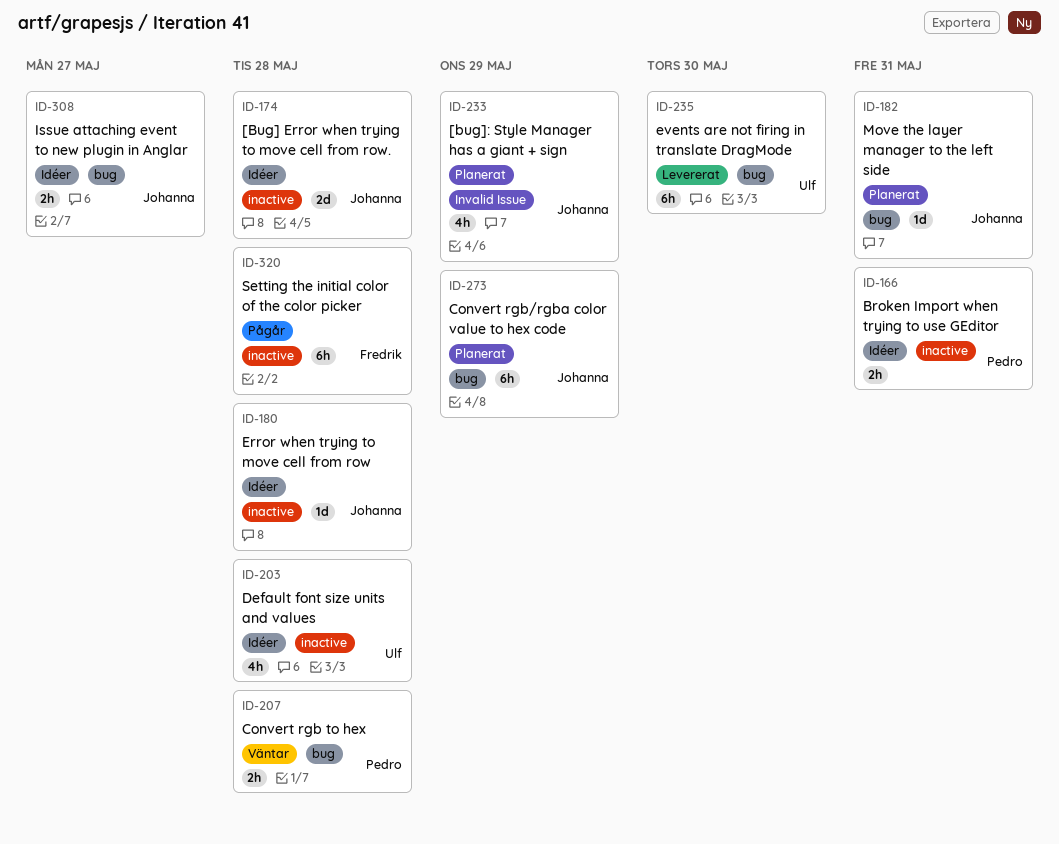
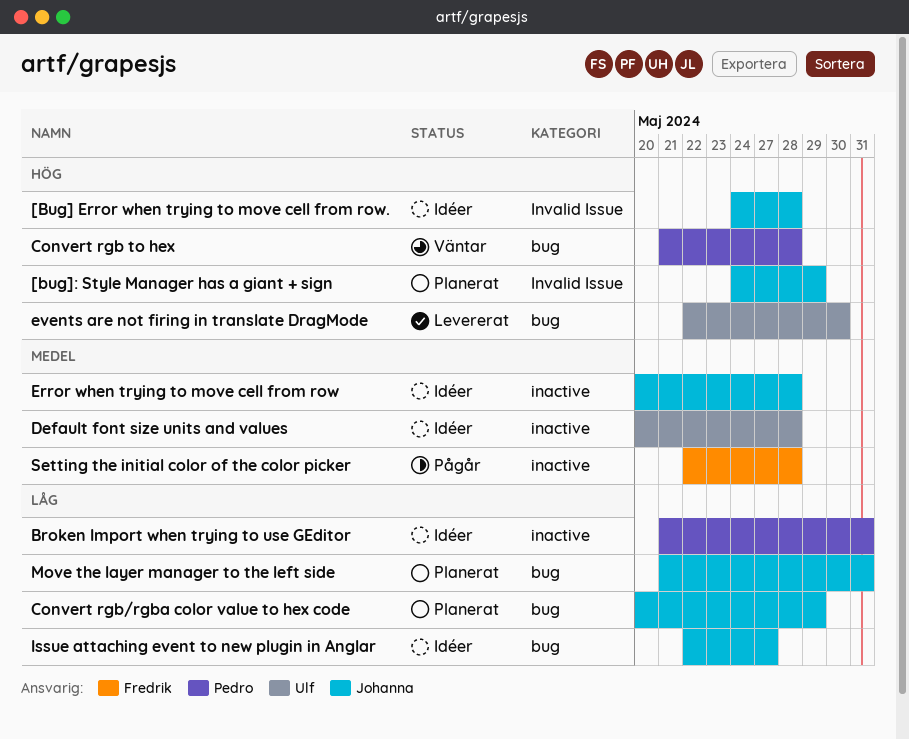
[Bug] Error when trying to move cell from row., label: inactive -> Invalid Issue

